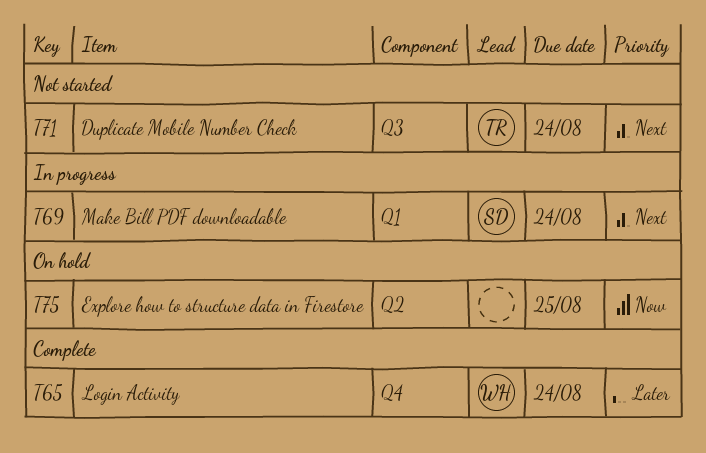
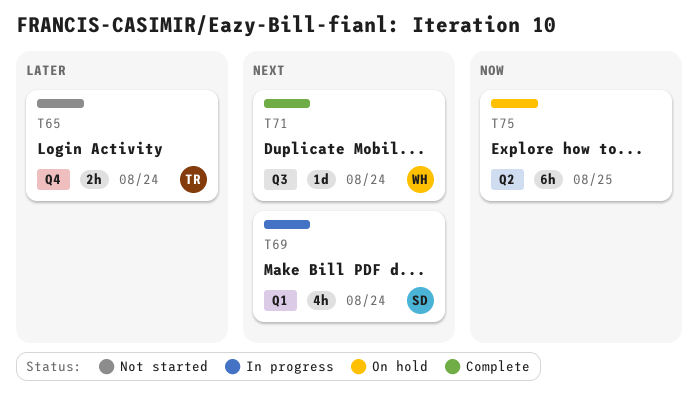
T65, status: Complete -> Not started
T65, owner: WH -> TR
T71, status: Not started -> Complete
T71, owner: TR -> WH

